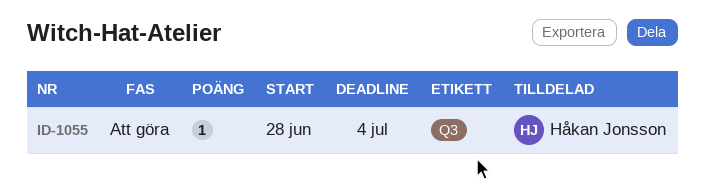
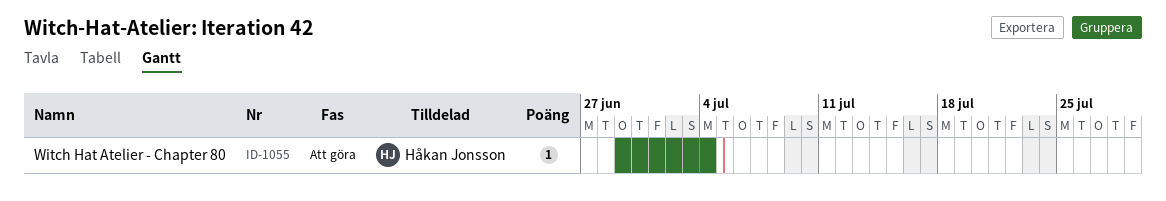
ID-1055, start: Jun 28 -> Jun 29

